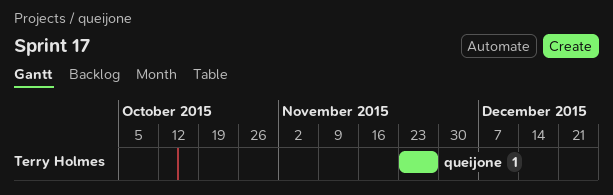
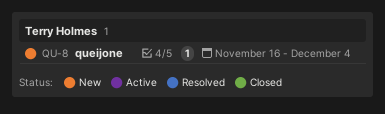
queijone, start: Nov 23 -> Nov 16
queijone, due: Nov 27 -> Dec 4

